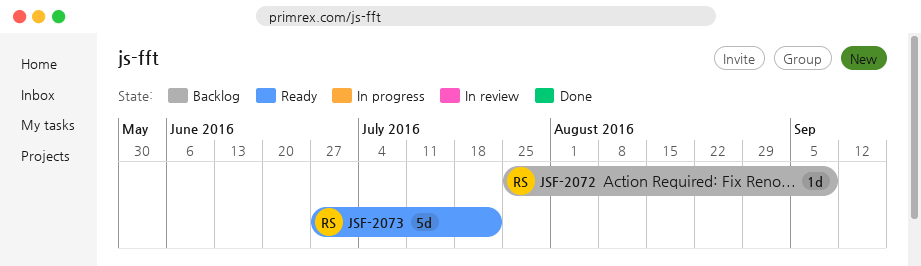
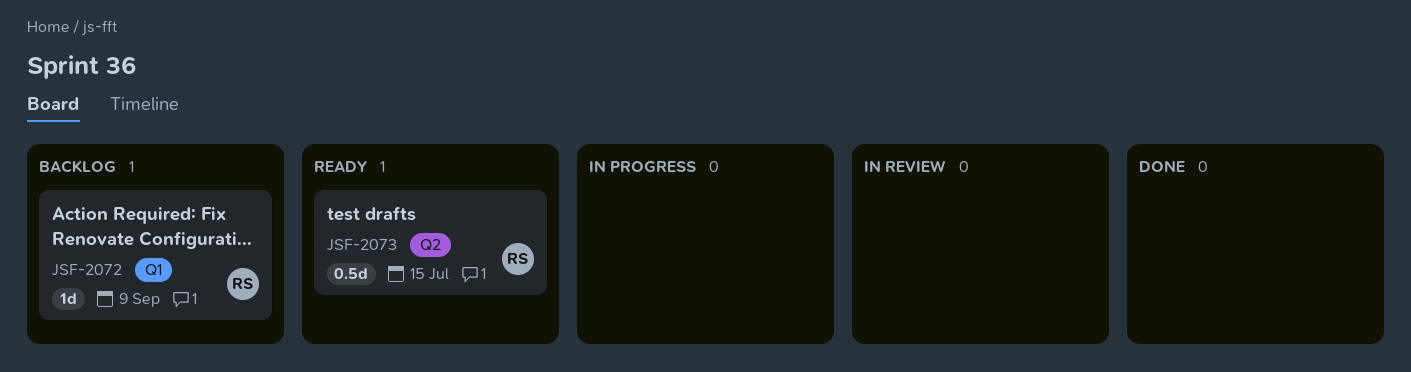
JSF-2073, estimate: 5d -> 0.5d
JSF-2073, due: Jul 22 -> Jul 15

